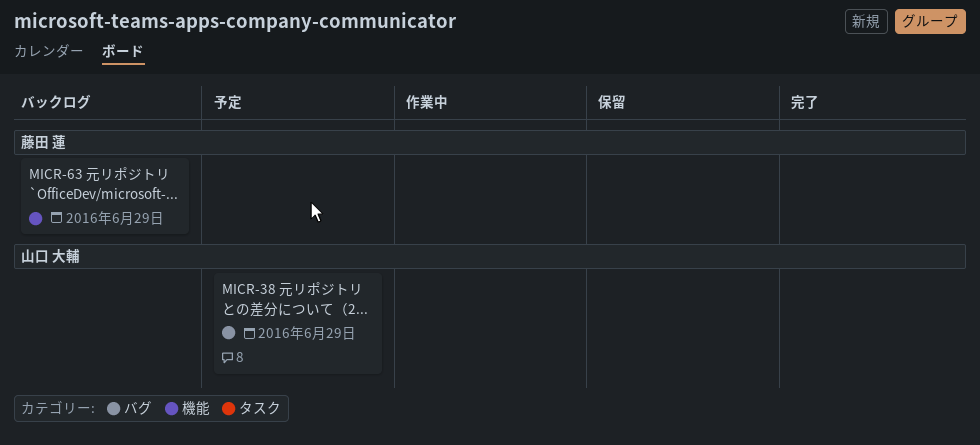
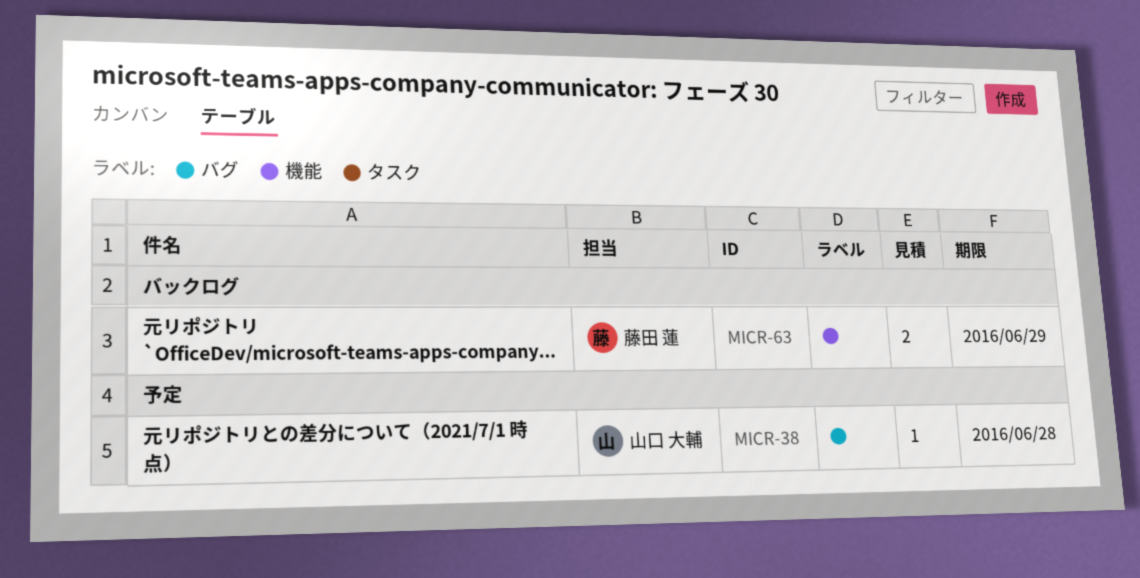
MICR-38, due: Jun 29 -> Jun 28

